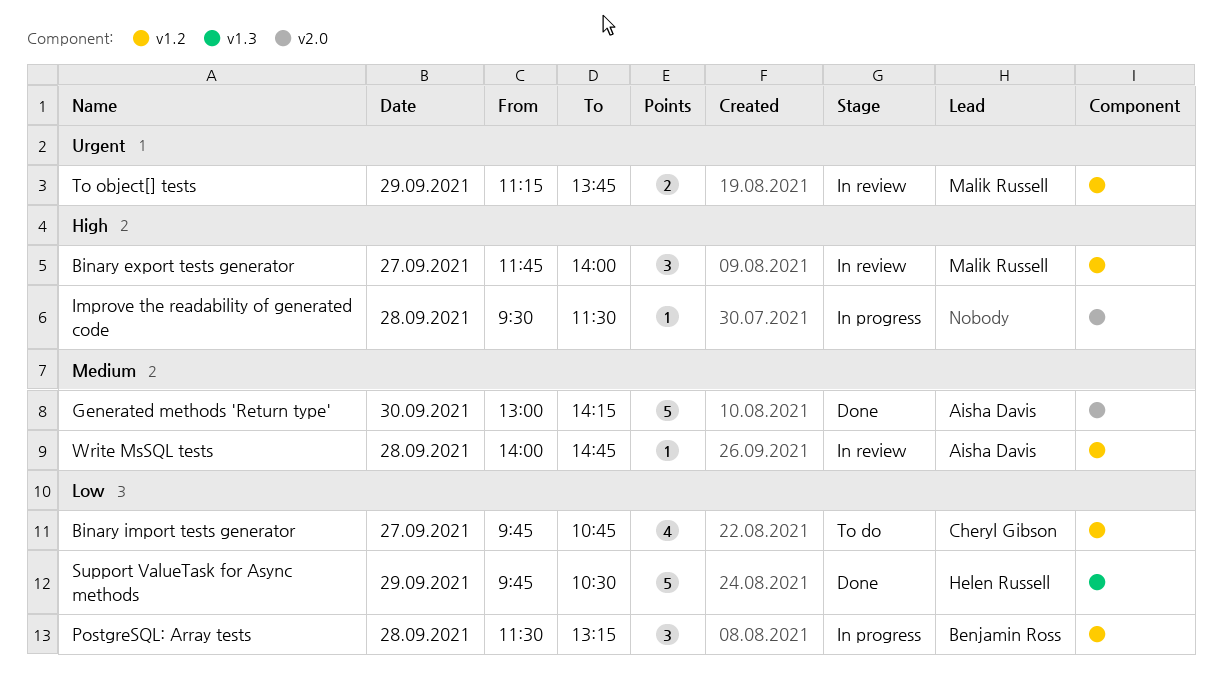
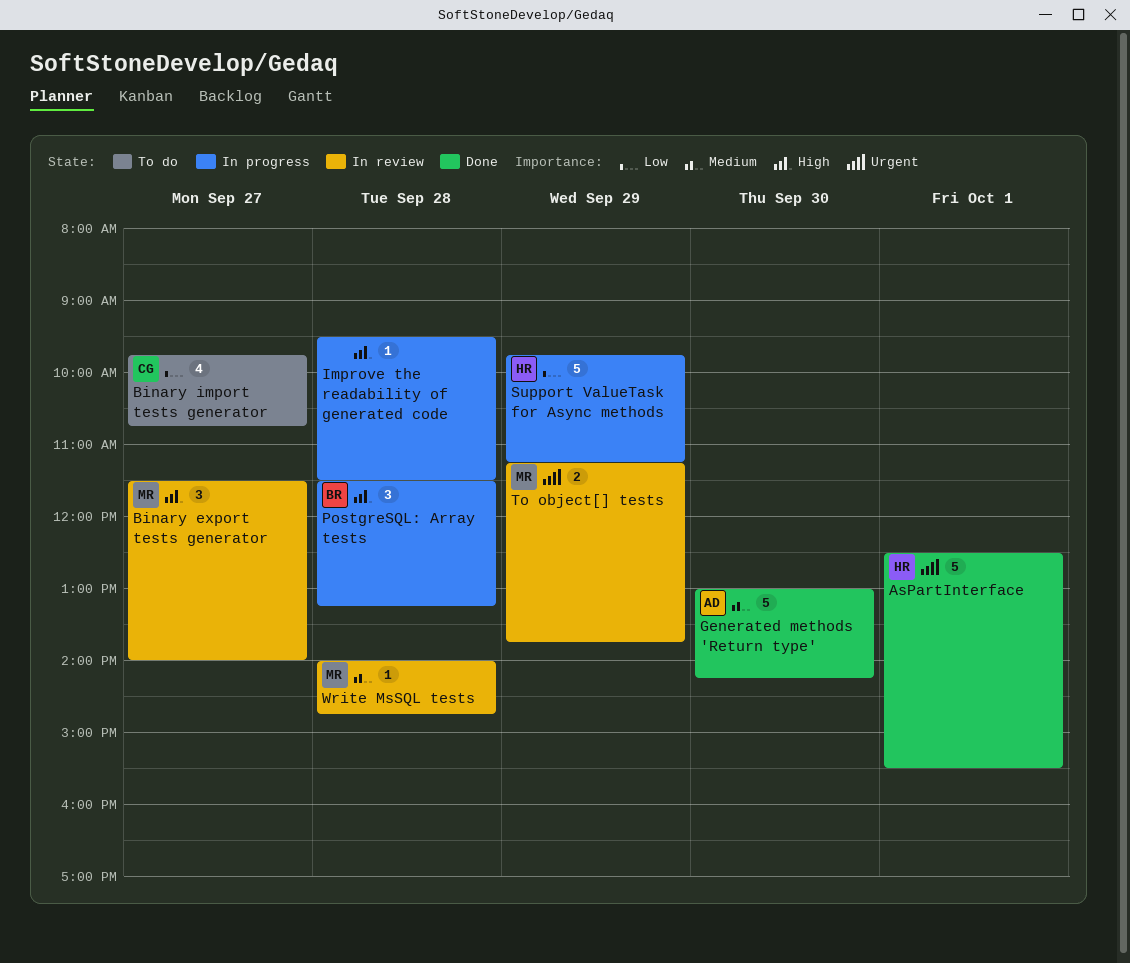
AsPartInterface: none -> present
Binary export tests generator, begins: 11:45 -> 11:30
PostgreSQL: Array tests, priority: Low -> High
Support ValueTask for Async methods, status: Done -> In progress
Support ValueTask for Async methods, ends: 10:30 -> 11:15
Write MsSQL tests, owner: Aisha Davis -> Malik Russell

